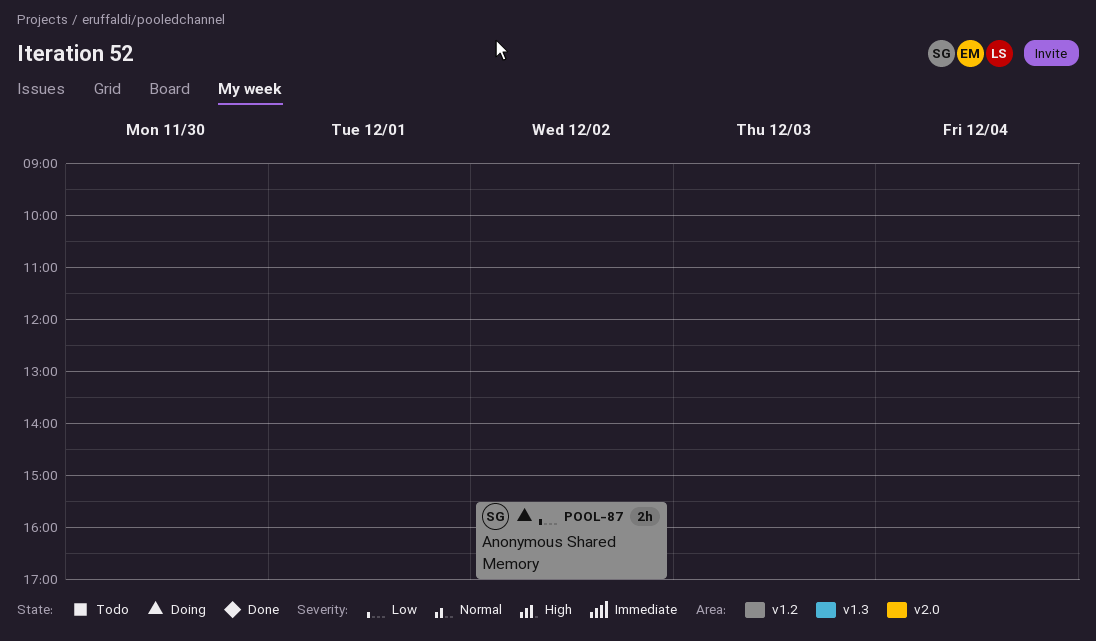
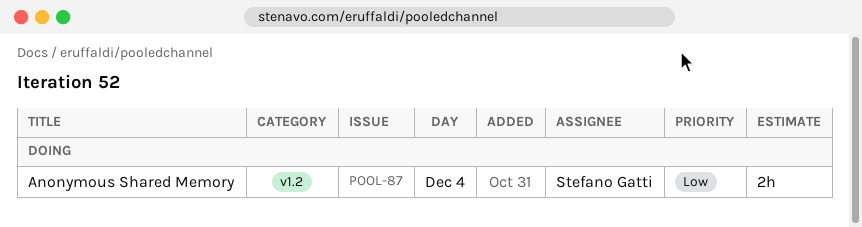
POOL-87, day: Dec 2 -> Dec 4

